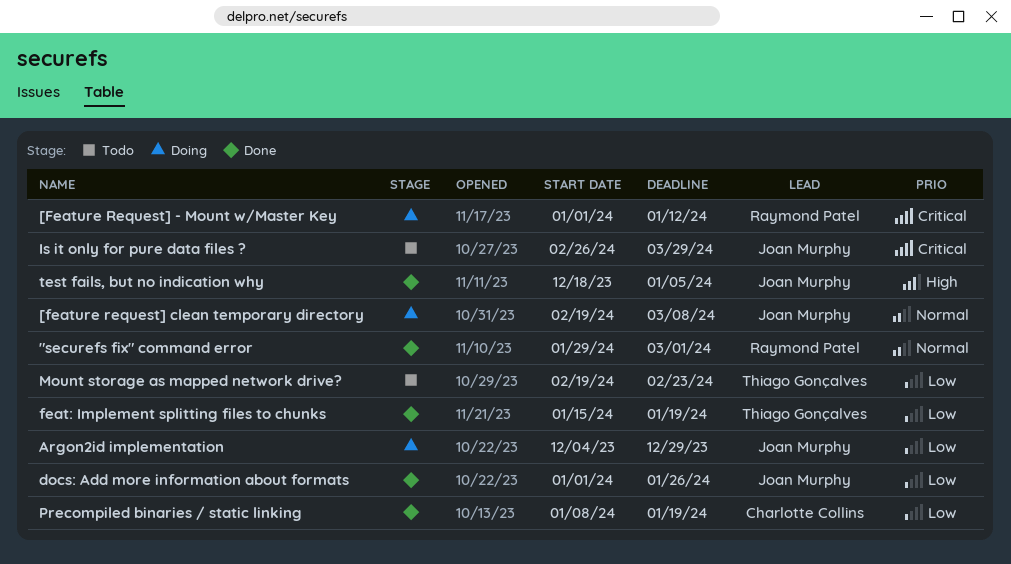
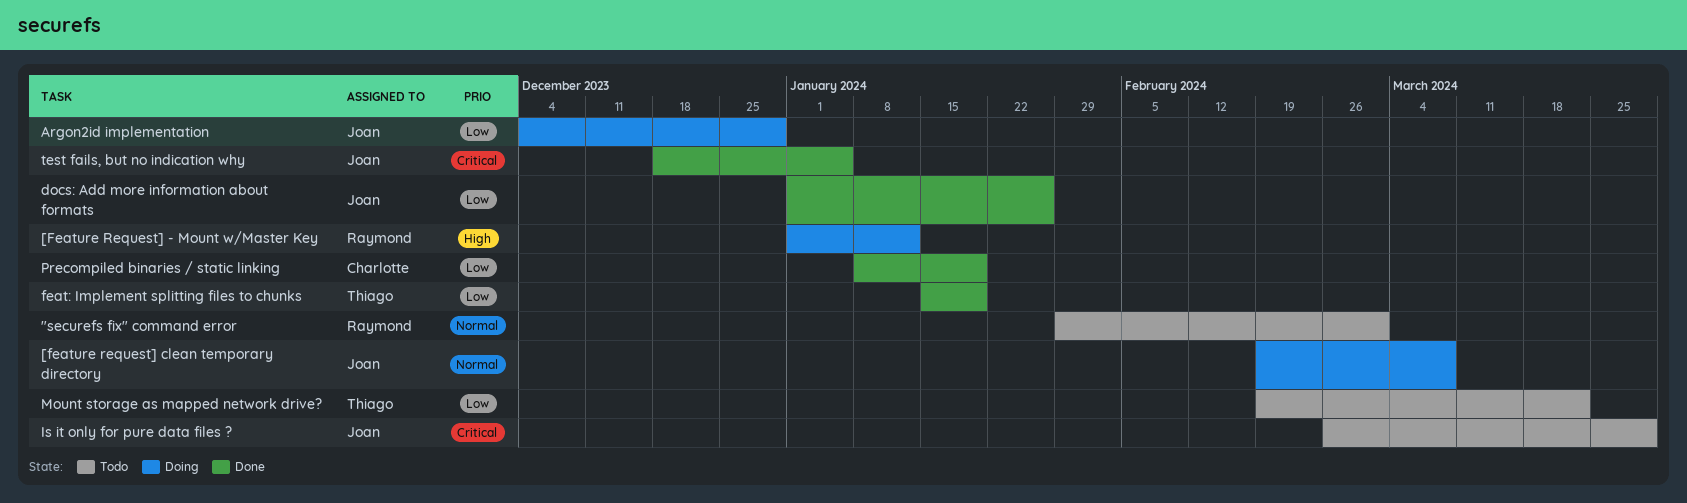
"securefs fix" command error, status: Done -> Todo
[Feature Request] - Mount w/Master Key, priority: Critical -> High
Mount storage as mapped network drive?, due: Feb 23 -> Mar 22
test fails, but no indication why, priority: High -> Critical

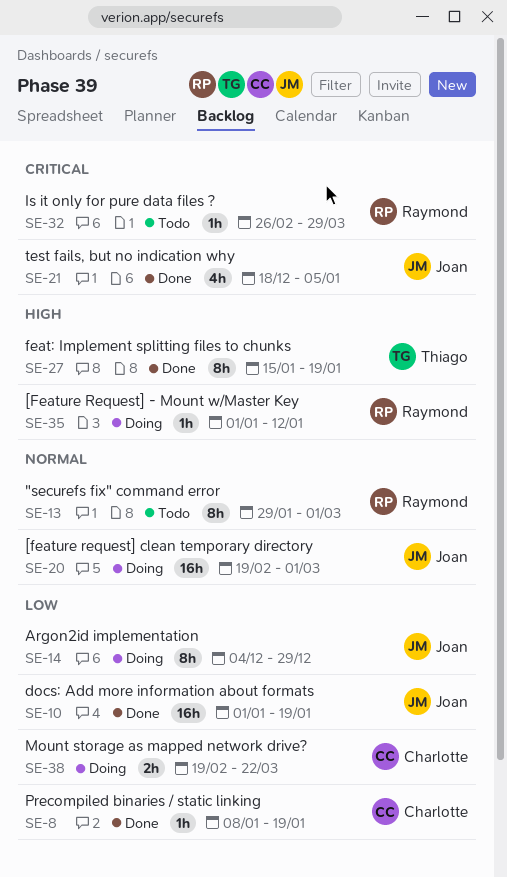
[feature request] clean temporary directory, due: Mar 8 -> Mar 1
docs: Add more information about formats, due: Jan 26 -> Jan 19
feat: Implement splitting files to chunks, priority: Low -> High
Is it only for pure data files ?, owner: Joan -> Raymond
Mount storage as mapped network drive?, status: Todo -> Doing
Mount storage as mapped network drive?, owner: Thiago -> Charlotte

